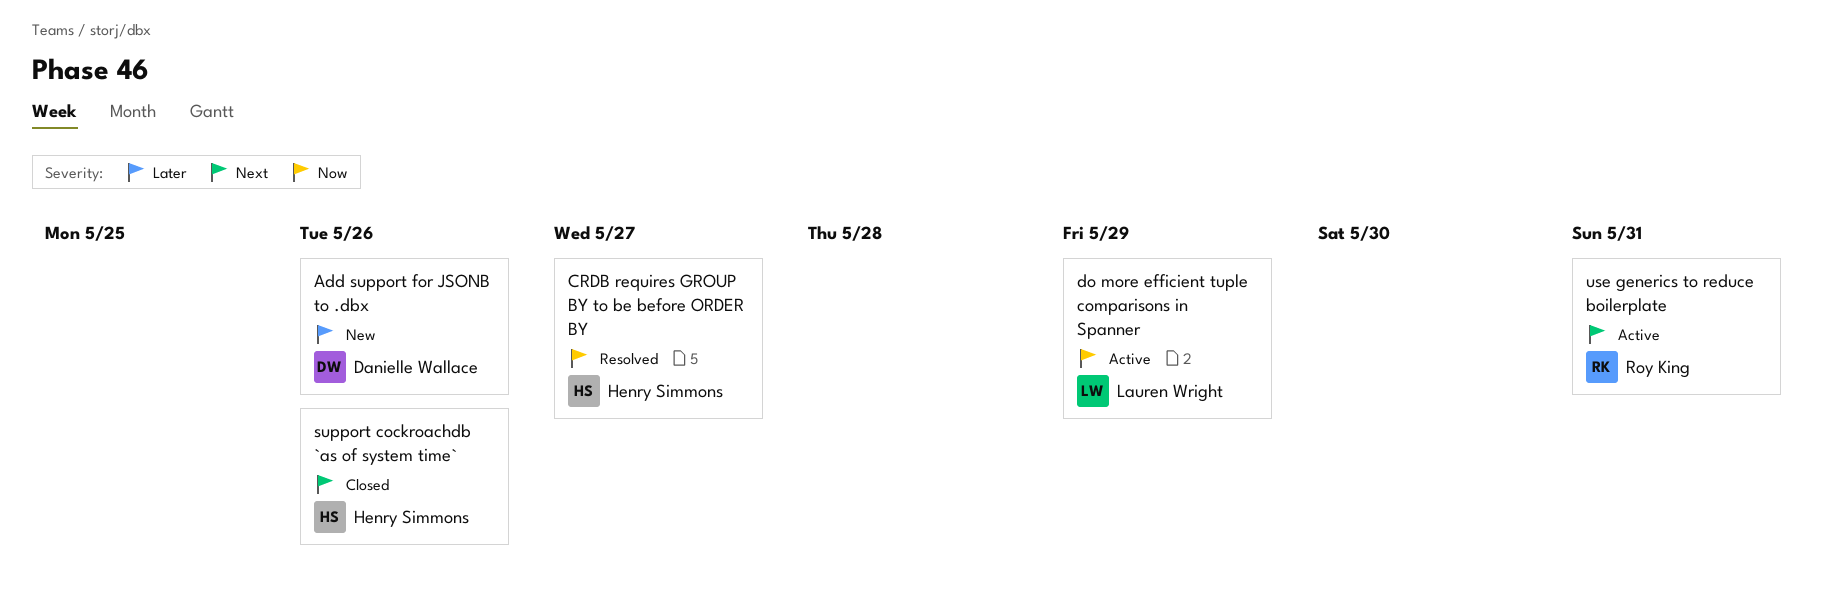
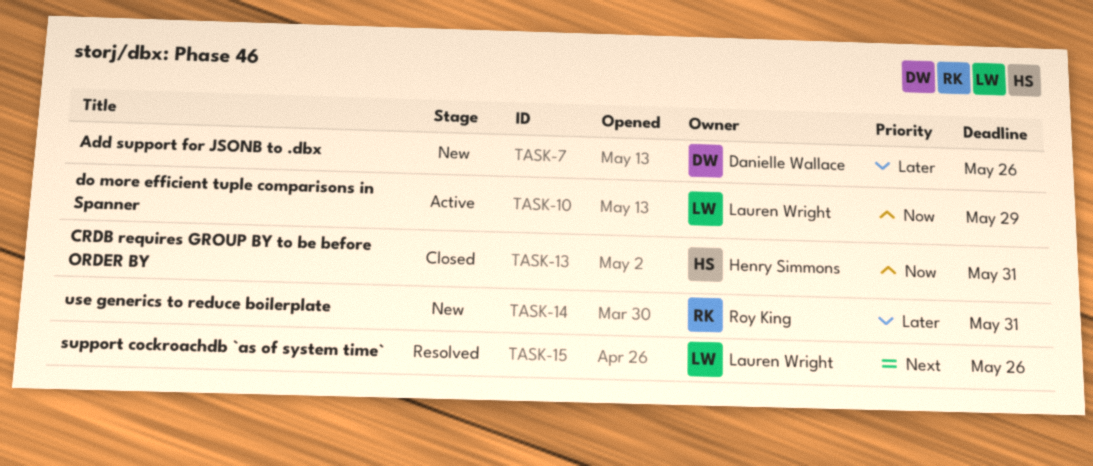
CRDB requires GROUP BY to be before ORDER BY, status: Resolved -> Closed
CRDB requires GROUP BY to be before ORDER BY, due: May 27 -> May 31
support cockroachdb `as of system time`, status: Closed -> Resolved
support cockroachdb `as of system time`, owner: Henry Simmons -> Lauren Wright
use generics to reduce boilerplate, status: Active -> New
use generics to reduce boilerplate, priority: Next -> Later

